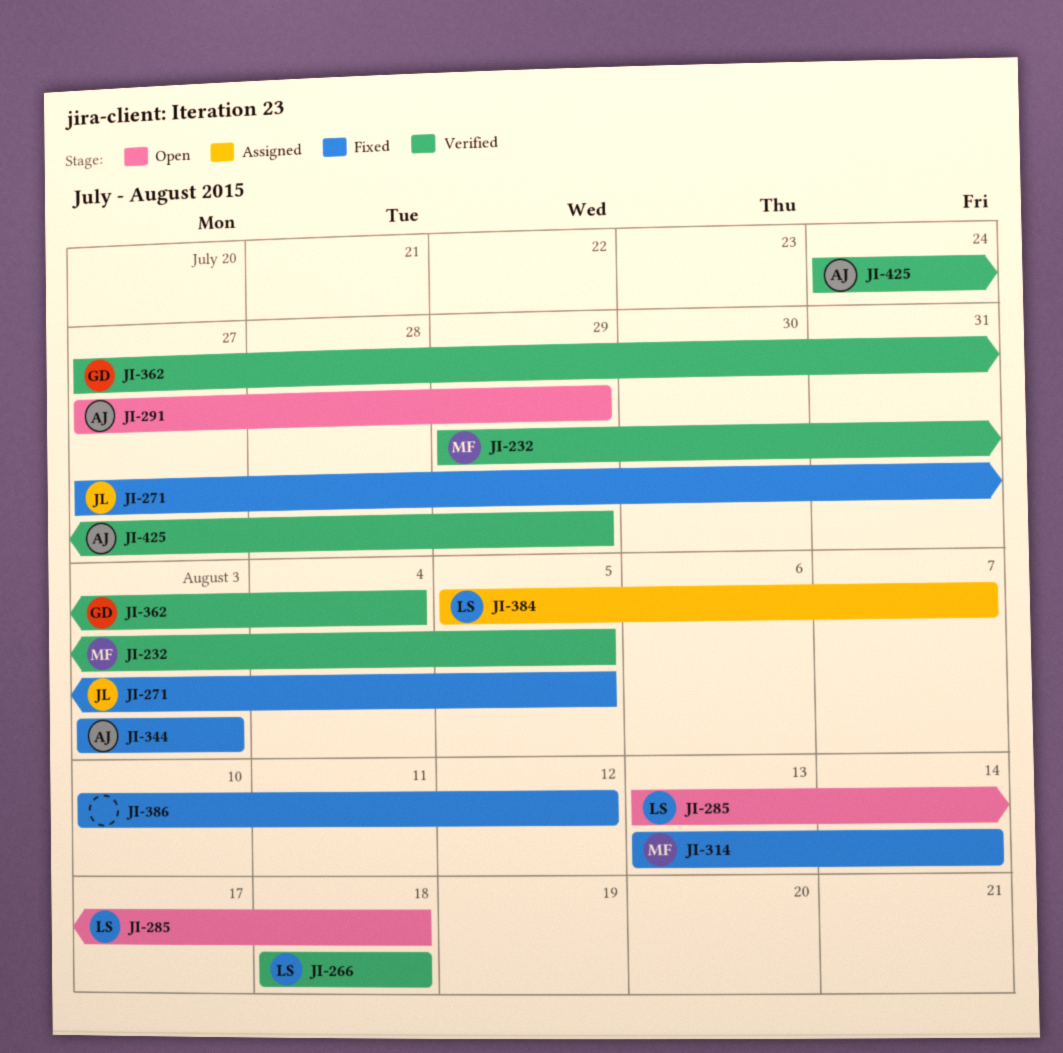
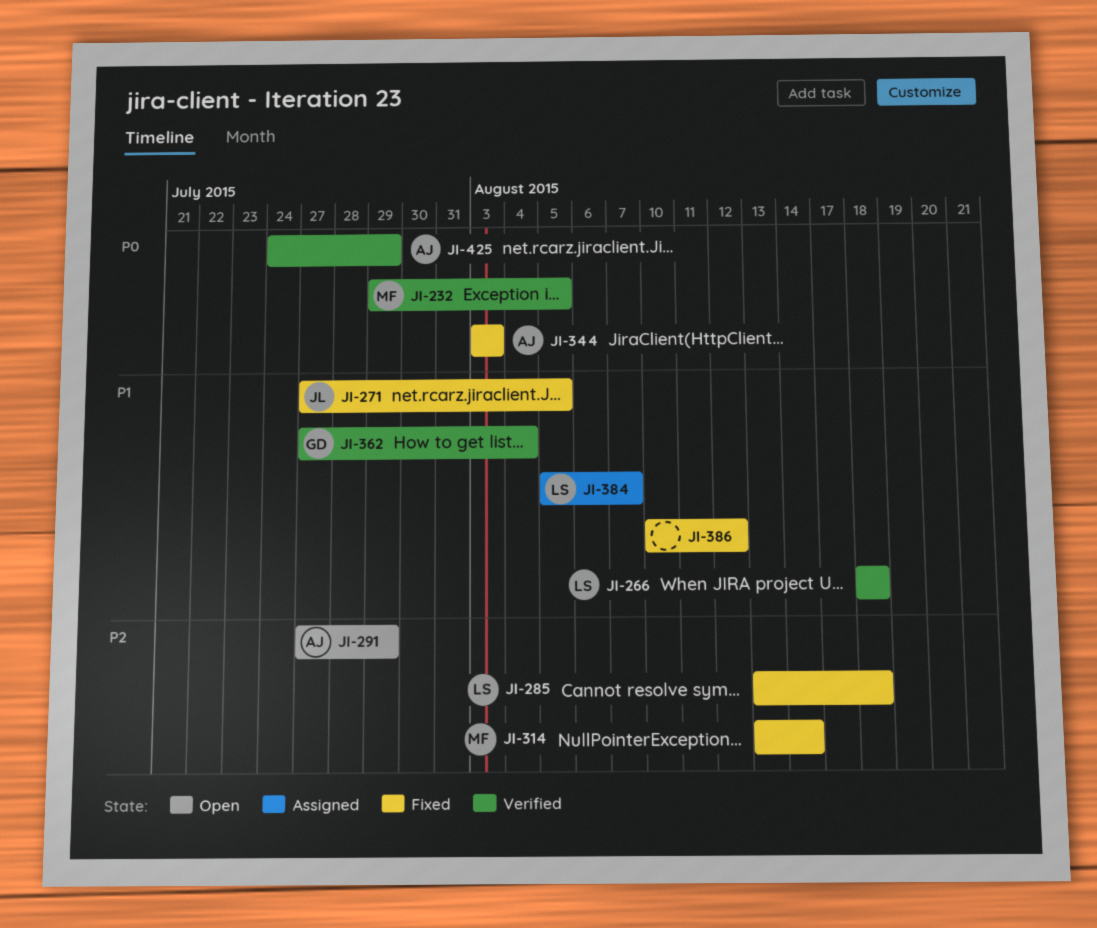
JI-285, status: Open -> Fixed

